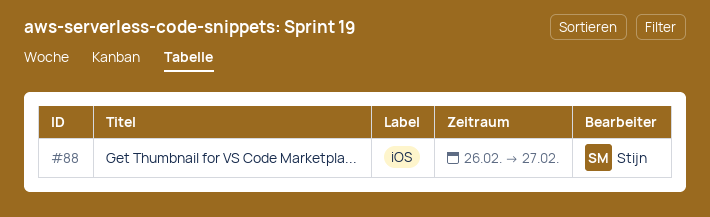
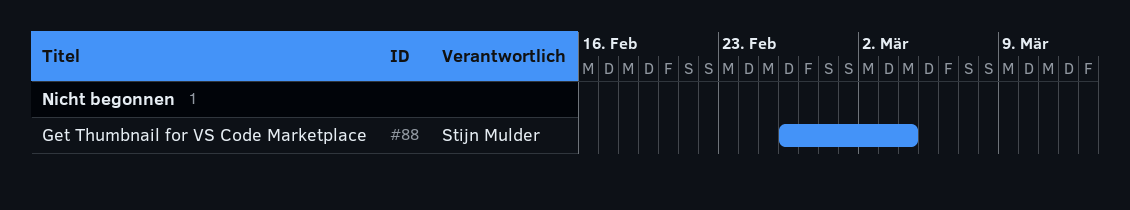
#88, due: Feb 27 -> Mar 4

